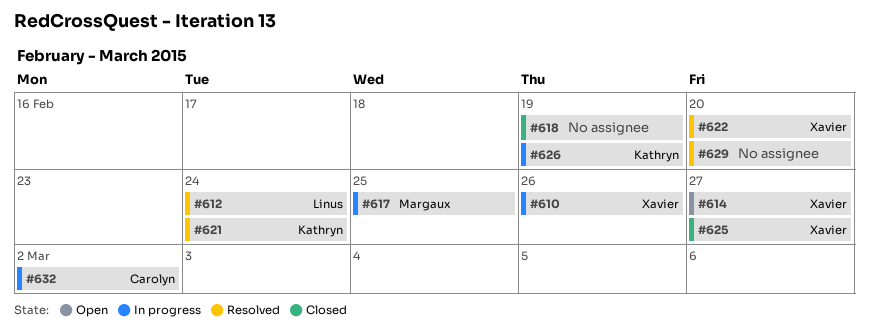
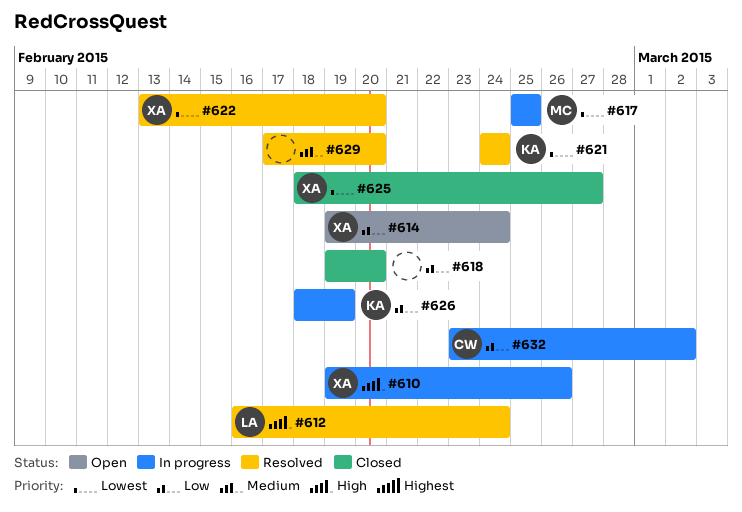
#614, due: Feb 27 -> Feb 24
#618, due: Feb 19 -> Feb 20

